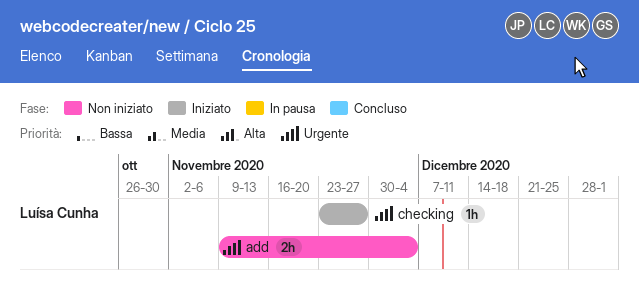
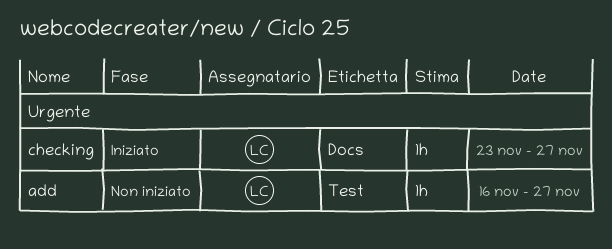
add, estimate: 2h -> 1h
add, start: Nov 9 -> Nov 16
add, due: Dec 4 -> Nov 27

